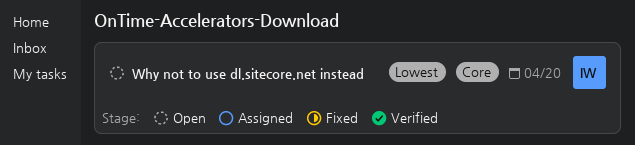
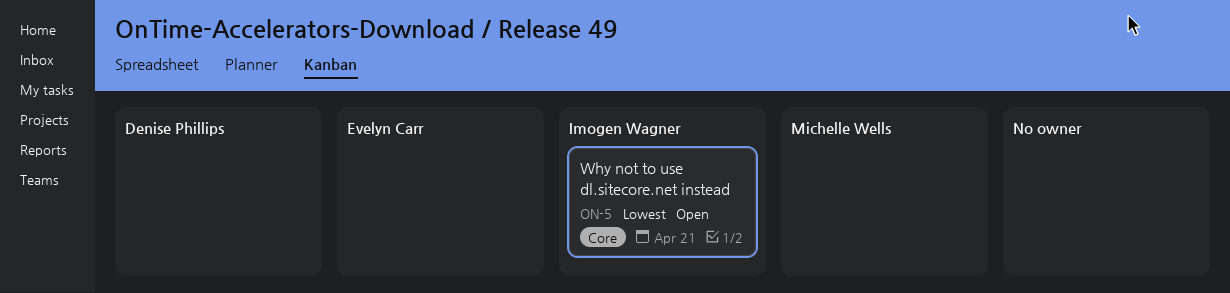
Why not to use dl.sitecore.net instead, due: Apr 20 -> Apr 21

